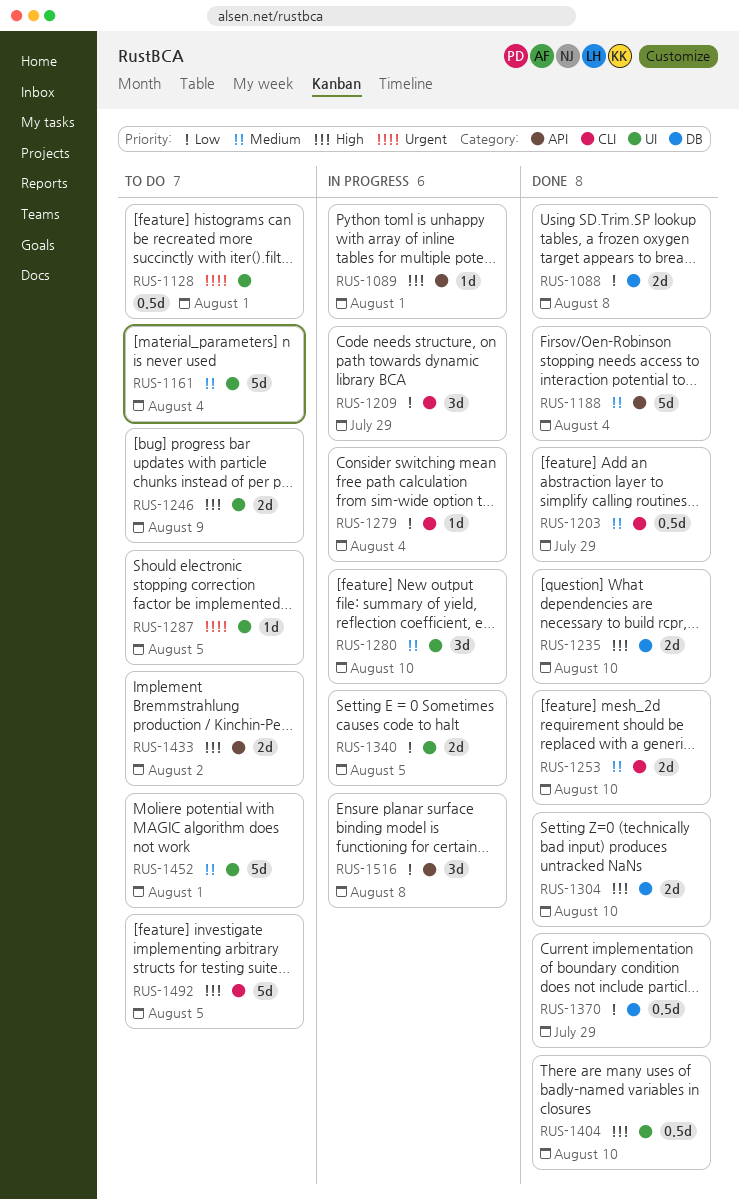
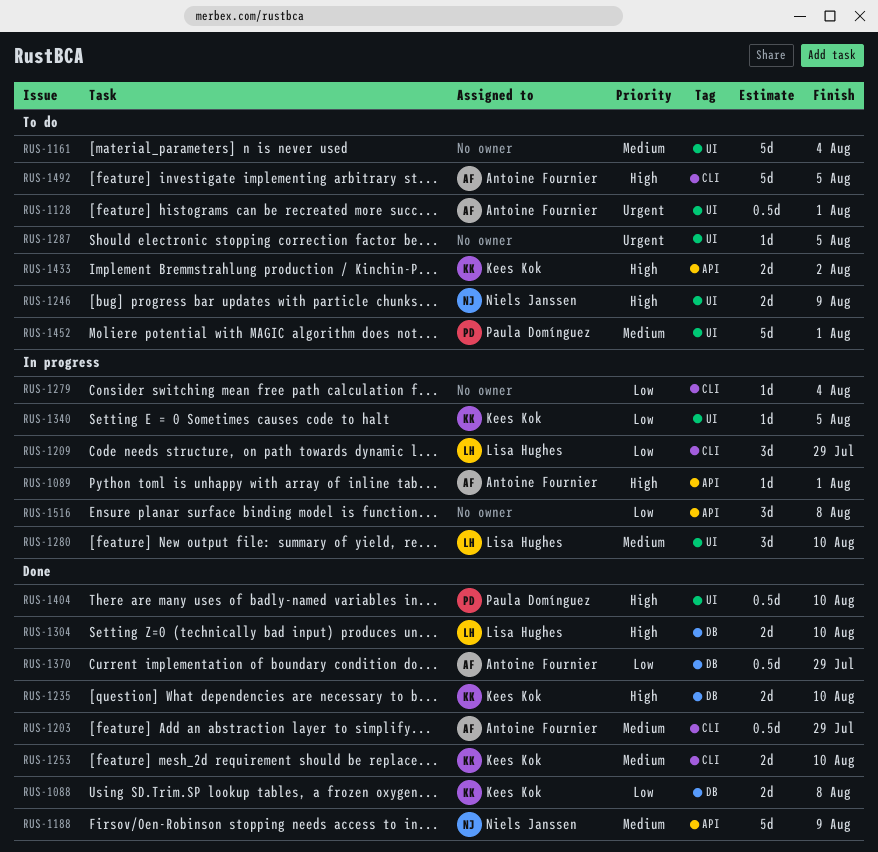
RUS-1188, due: Aug 4 -> Aug 9
RUS-1340, estimate: 2d -> 1d

